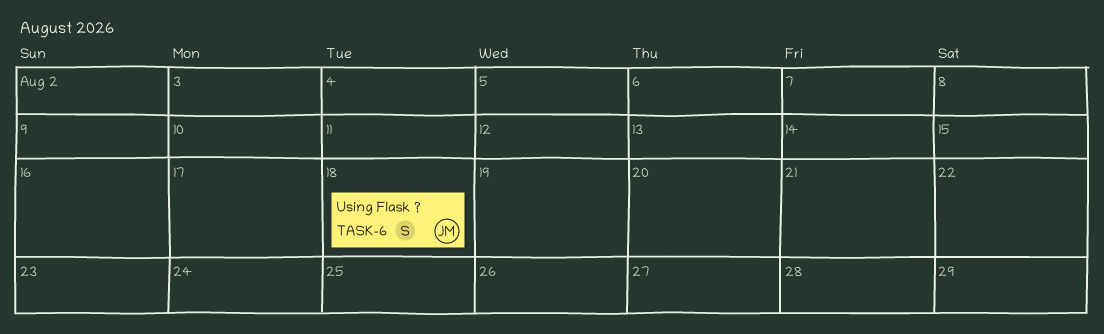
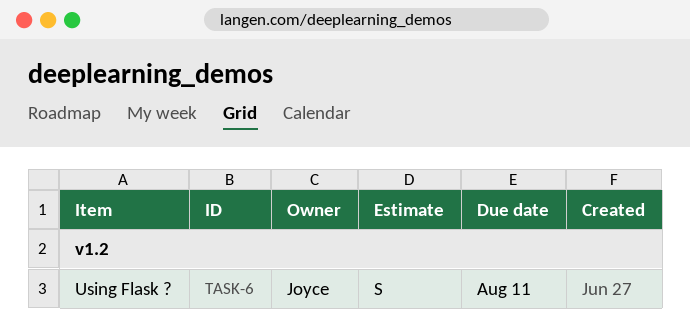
TASK-6, due: Aug 18 -> Aug 11

